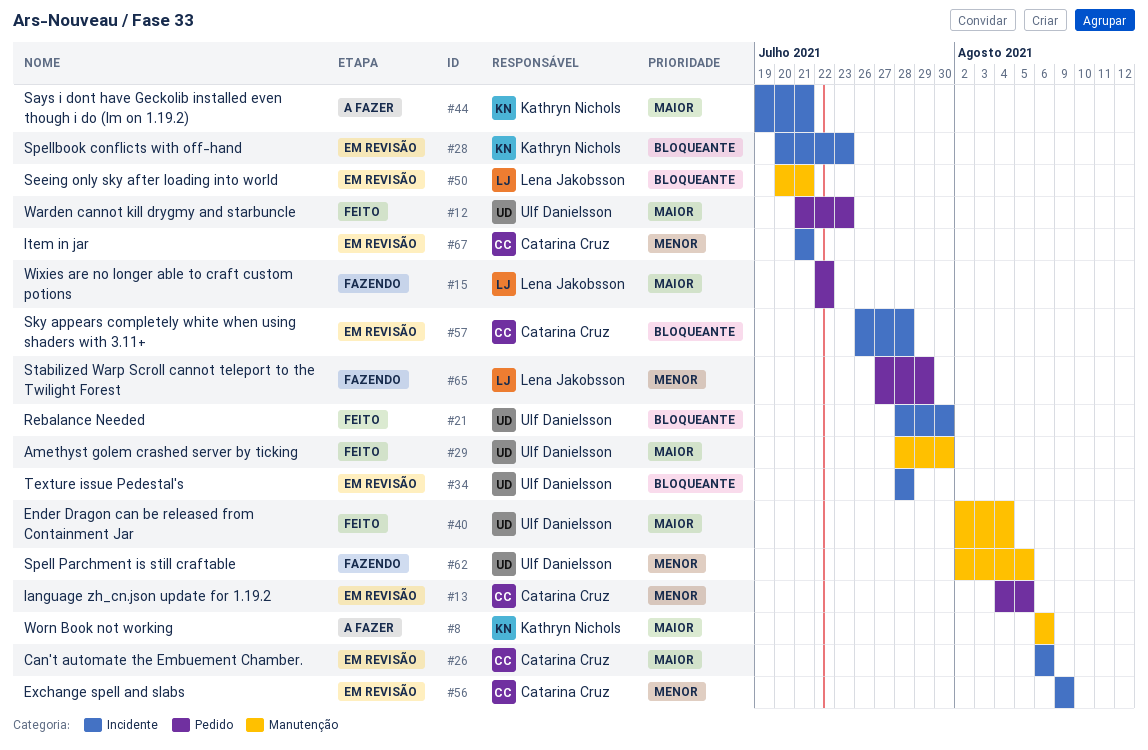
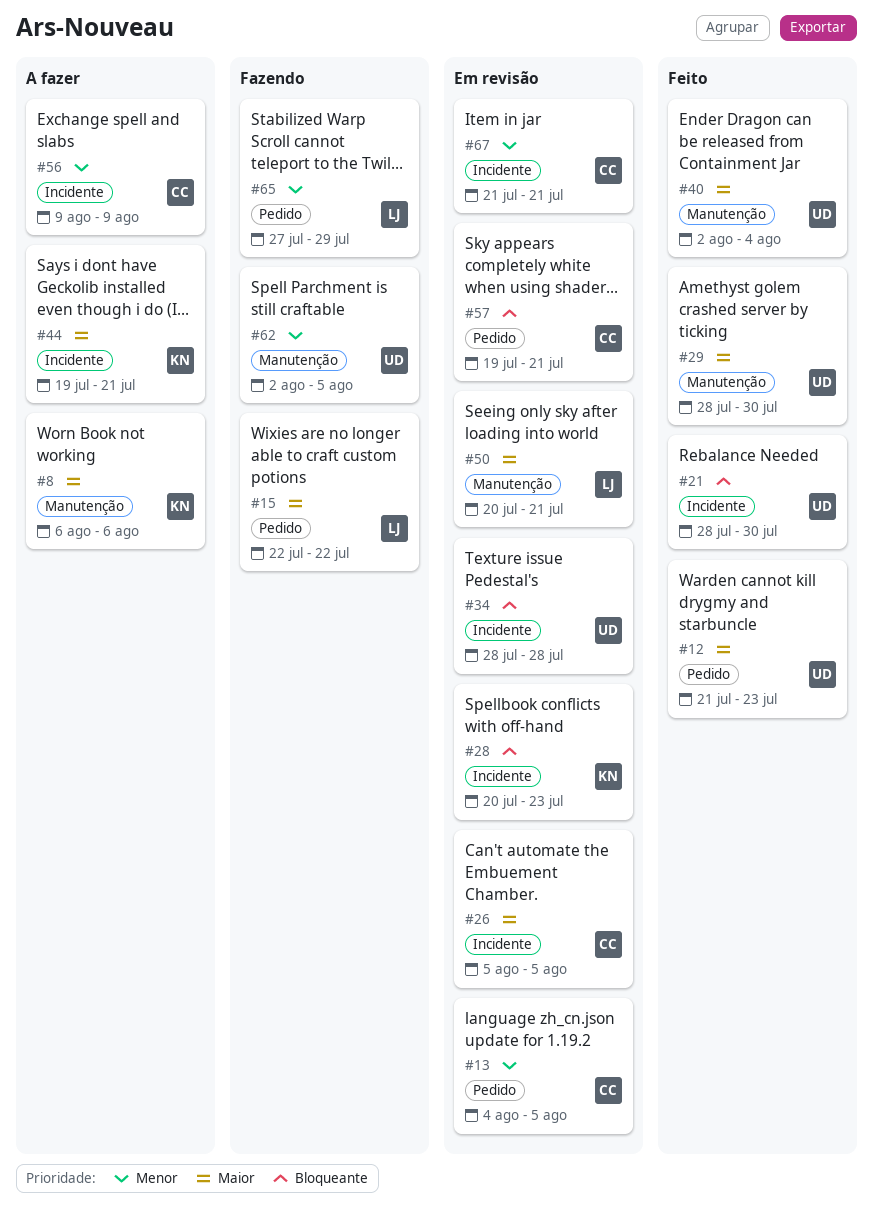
#26, start: Aug 6 -> Aug 5
#26, due: Aug 6 -> Aug 5
#50, priority: Bloqueante -> Maior
#56, status: Em revisão -> A fazer
#57, label: Incidente -> Pedido
#57, start: Jul 26 -> Jul 19
#57, due: Jul 28 -> Jul 21

